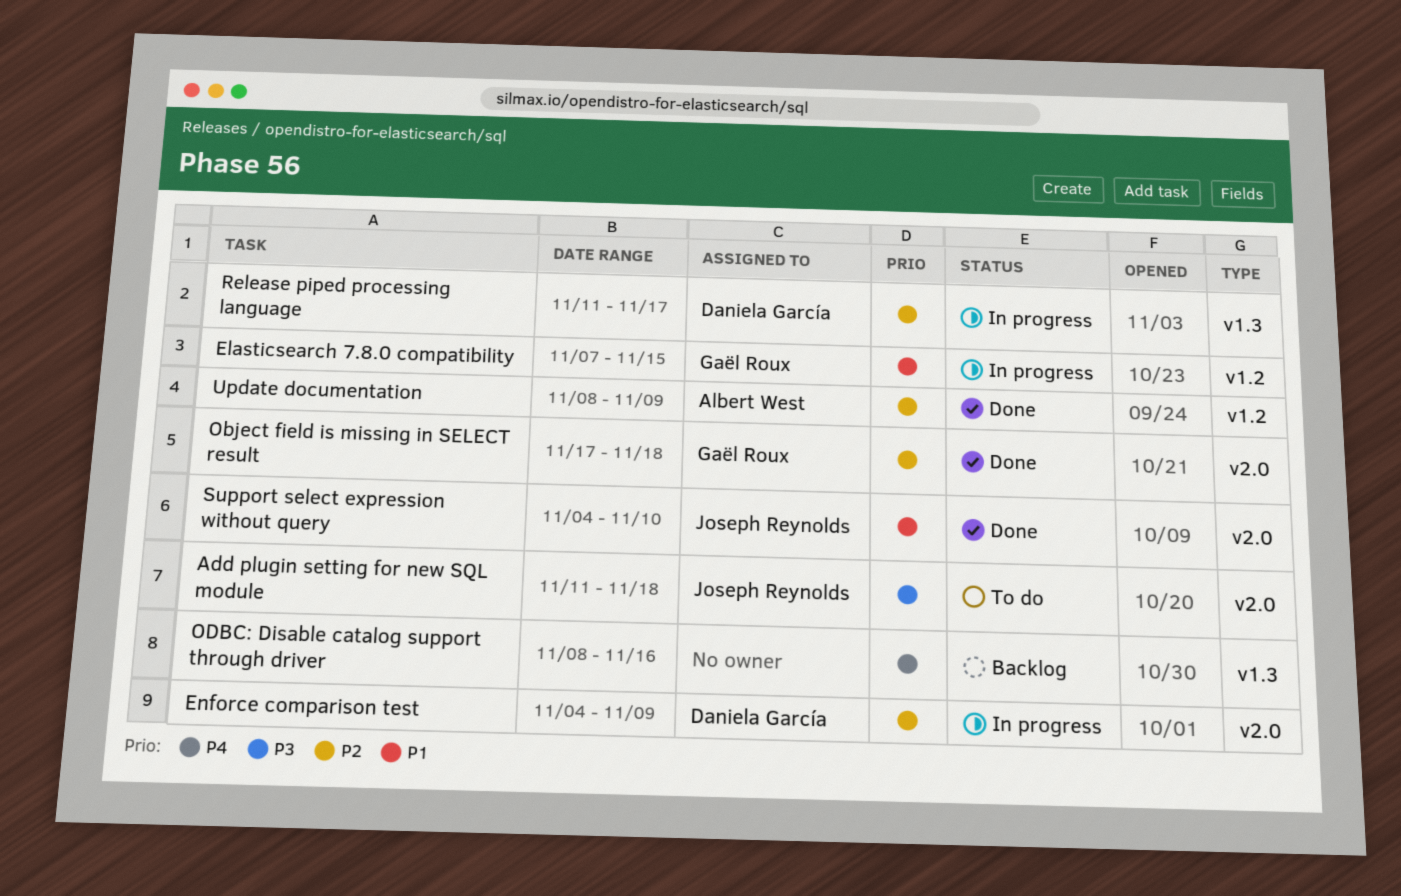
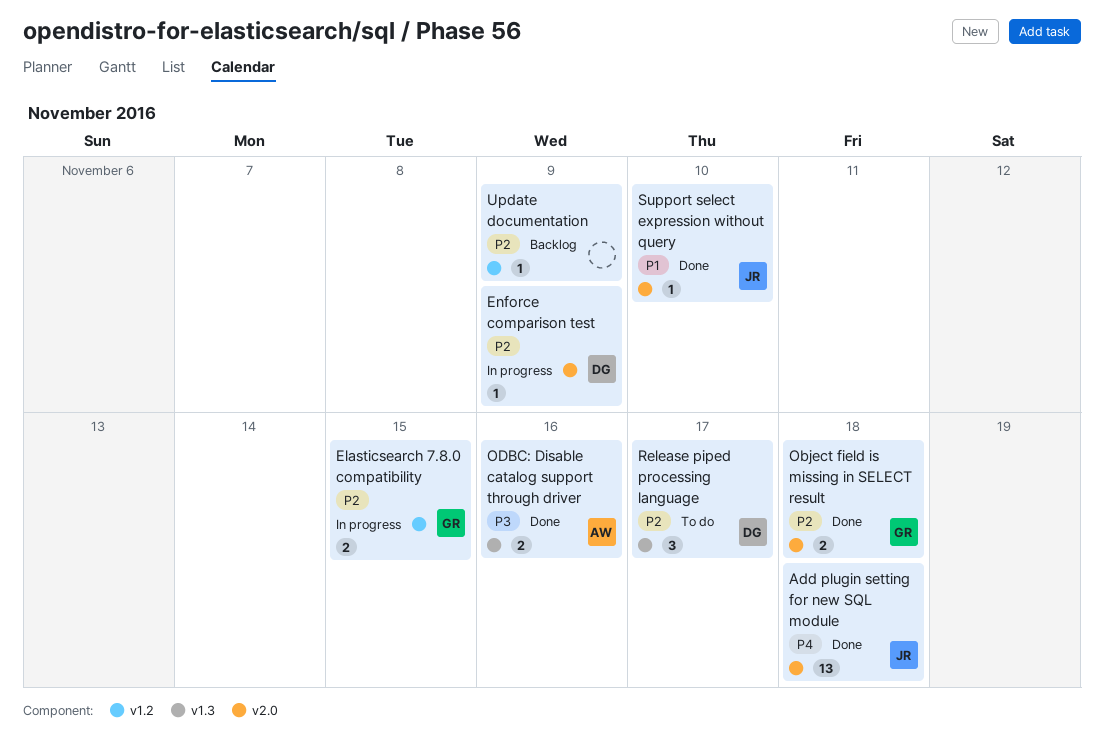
Add plugin setting for new SQL module, status: To do -> Done
Add plugin setting for new SQL module, priority: P3 -> P4
Elasticsearch 7.8.0 compatibility, priority: P1 -> P2
ODBC: Disable catalog support through driver, status: Backlog -> Done
ODBC: Disable catalog support through driver, owner: none -> Albert West
ODBC: Disable catalog support through driver, priority: P4 -> P3
Release piped processing language, status: In progress -> To do
Update documentation, status: Done -> Backlog
Update documentation, owner: Albert West -> none

